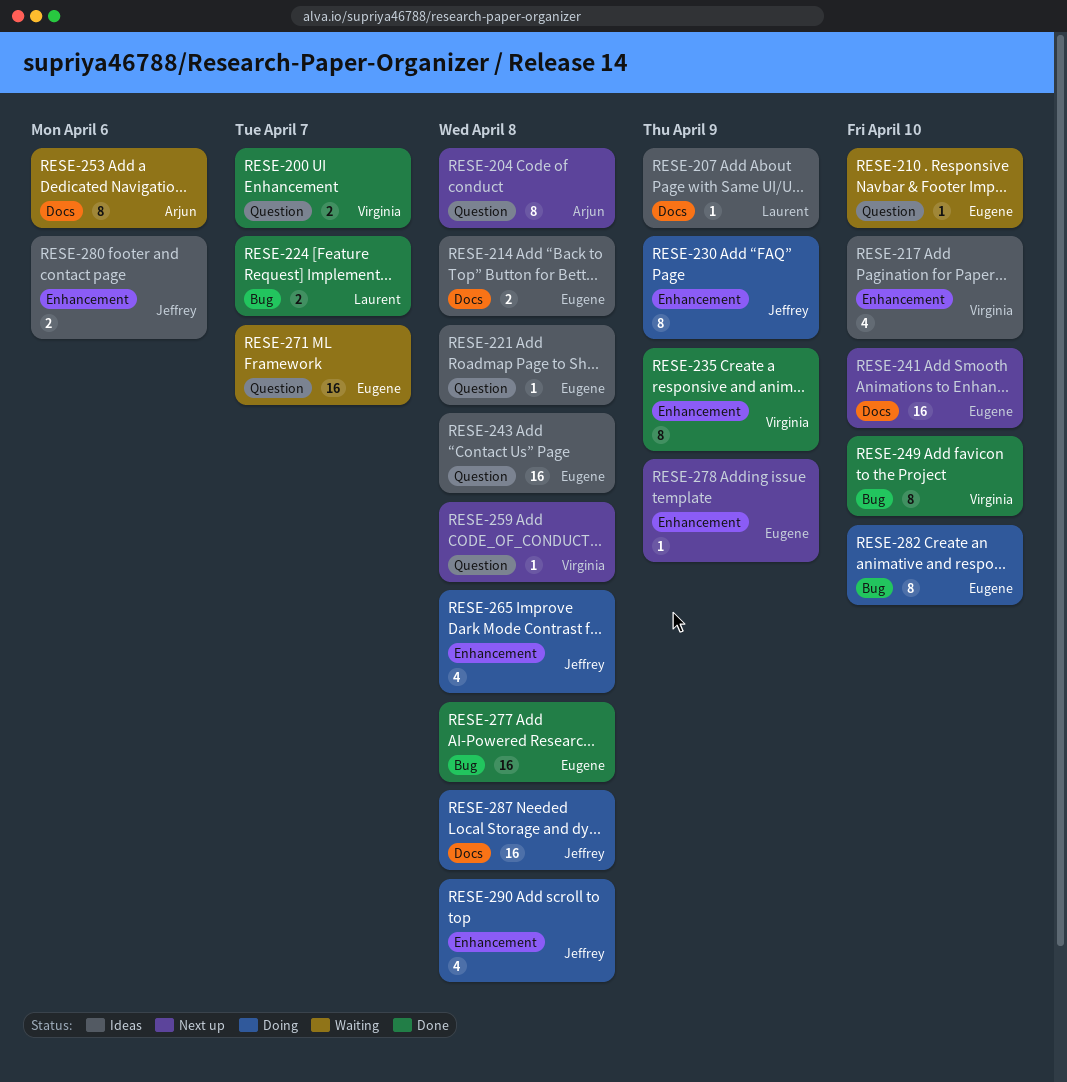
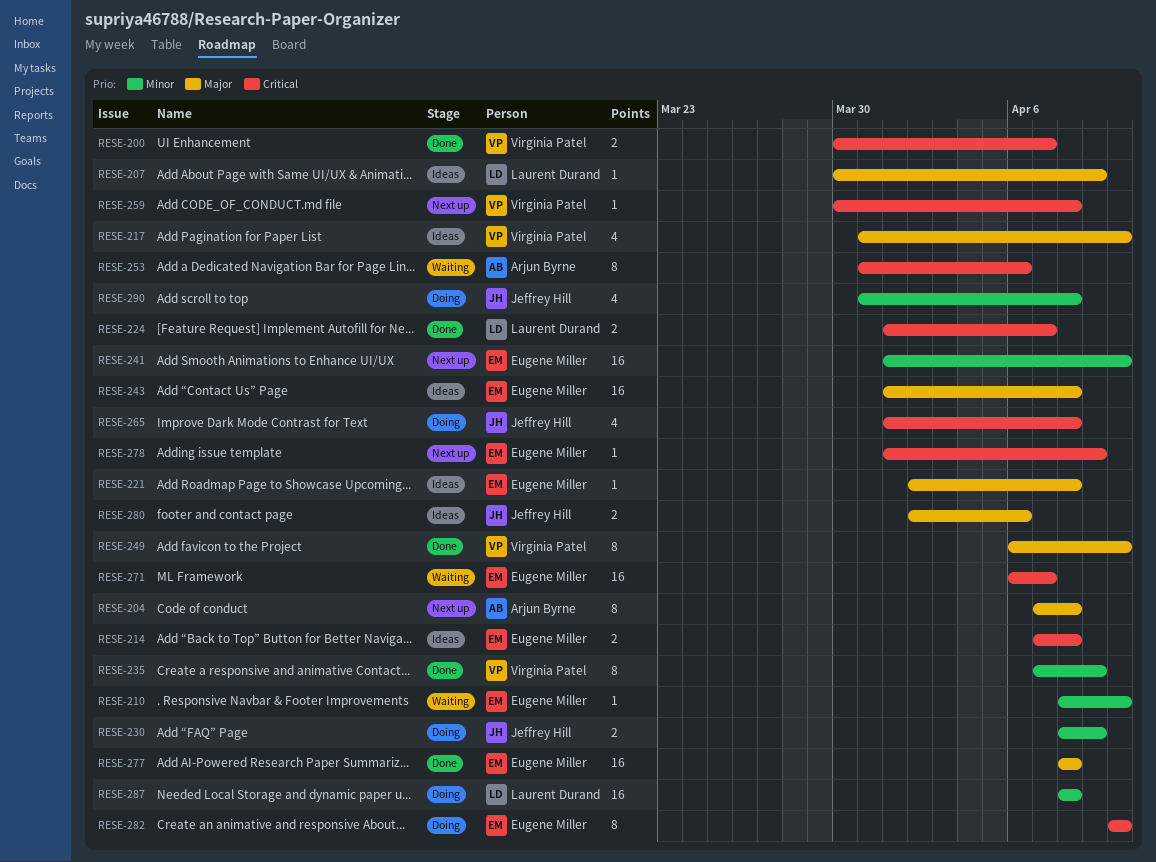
RESE-230, estimate: 8 -> 2
RESE-287, owner: Jeffrey Hill -> Laurent Durand

